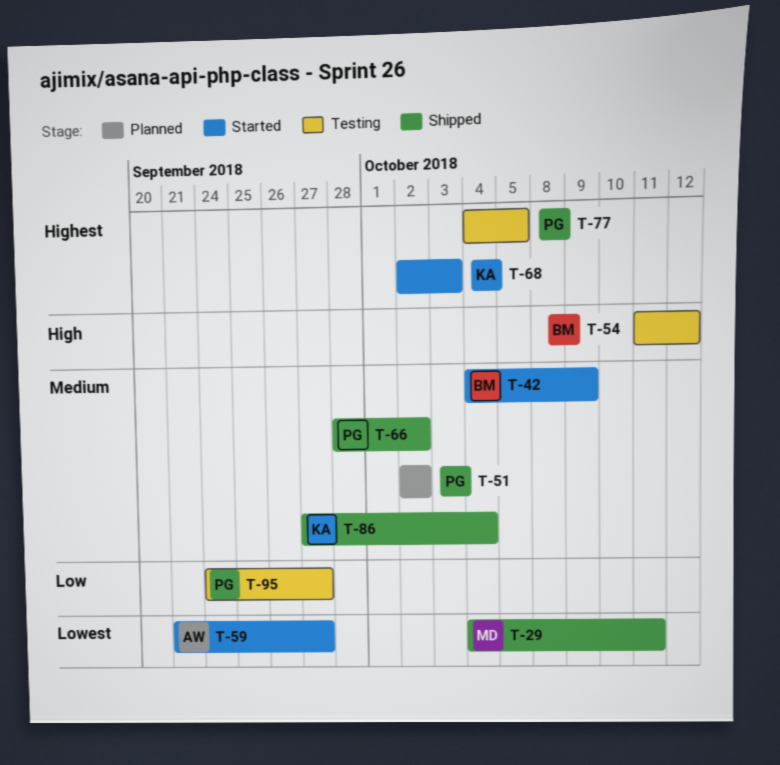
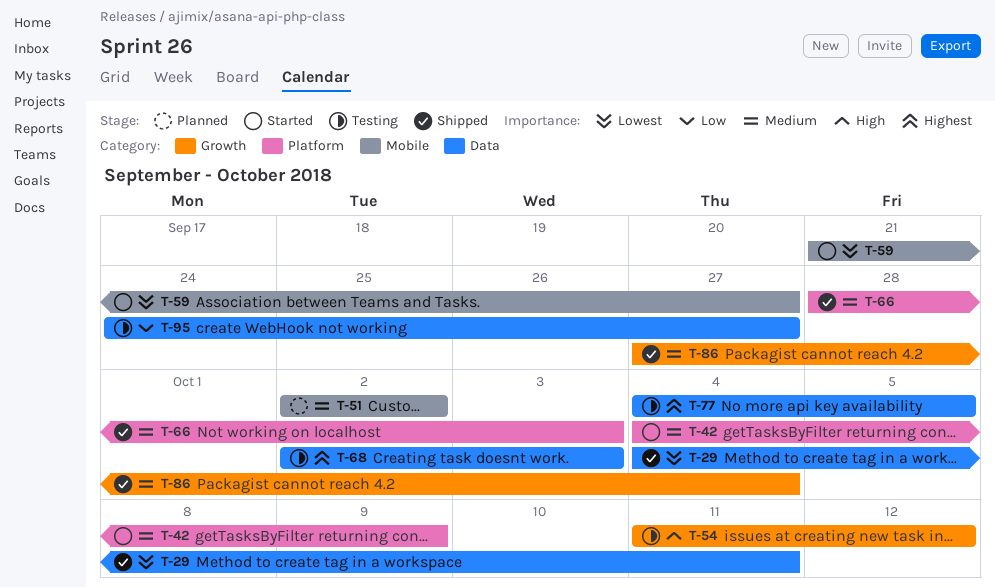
T-66, due: Oct 2 -> Oct 3
T-68, status: Started -> Testing

